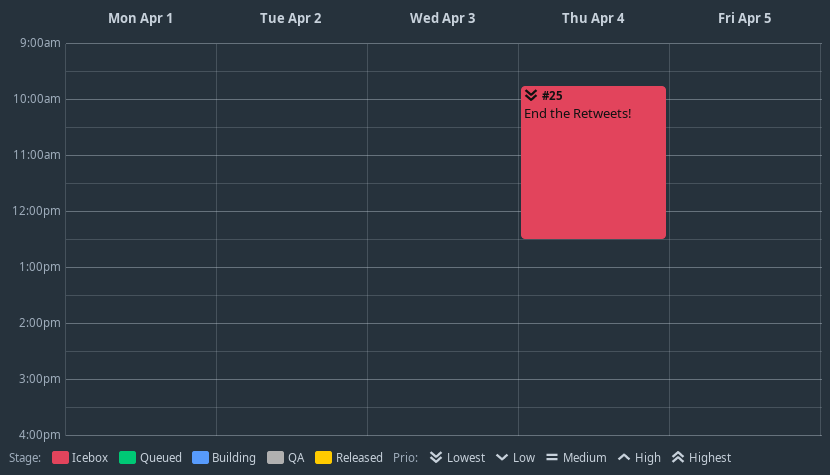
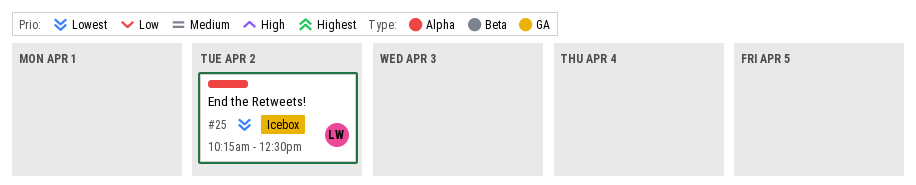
#25, day: Apr 4 -> Apr 2
#25, begins: 09:45 -> 10:15

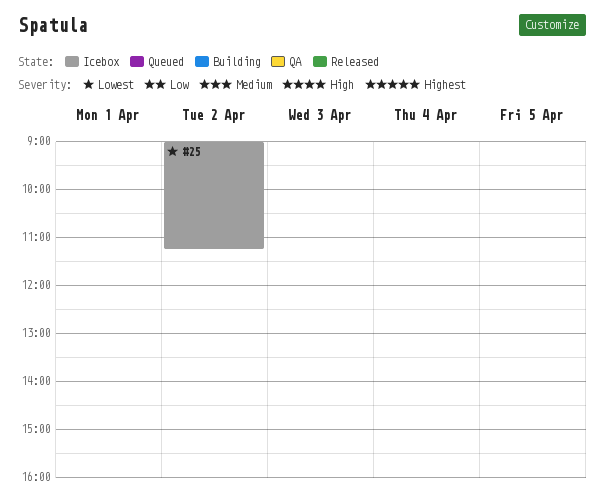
#25, begins: 10:15 -> 09:00
#25, ends: 12:30 -> 11:15

